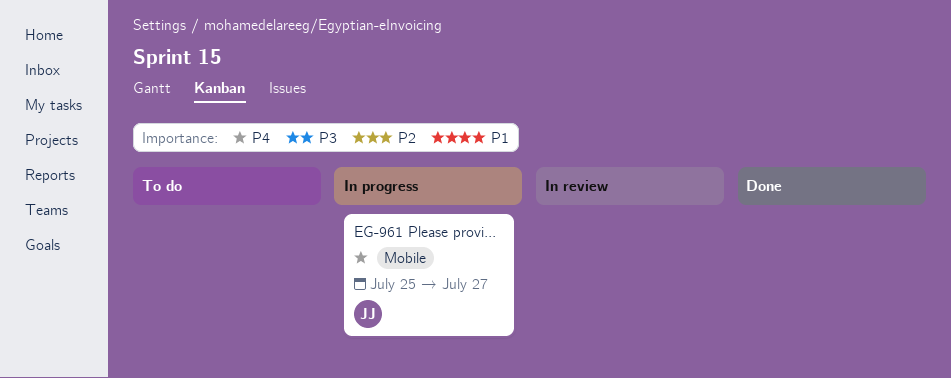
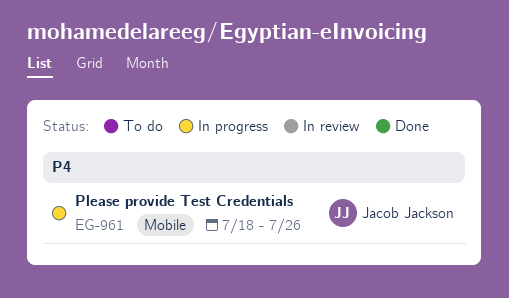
EG-961, start: Jul 25 -> Jul 18
EG-961, due: Jul 27 -> Jul 26

